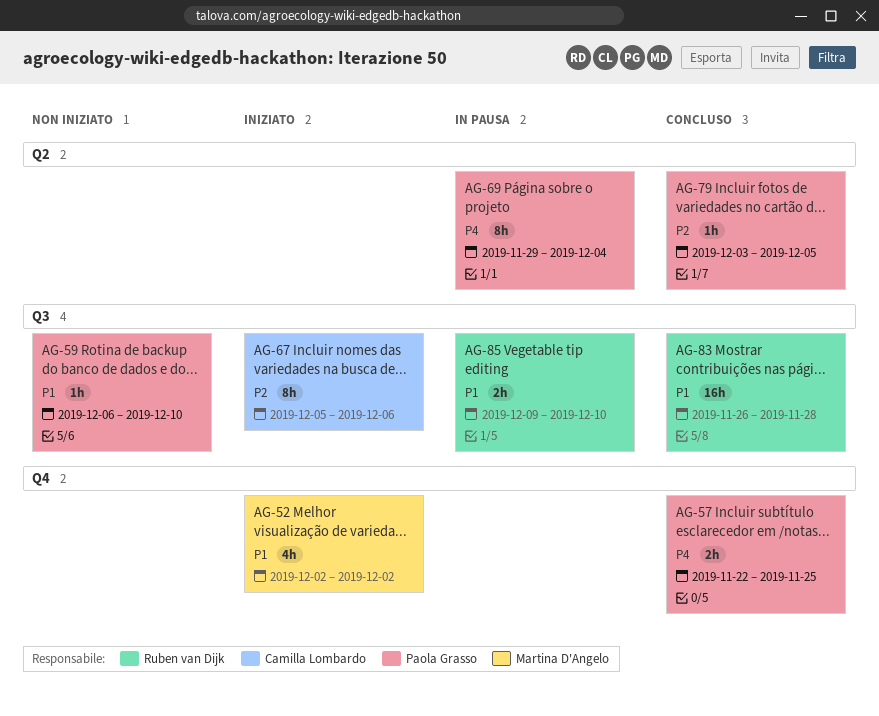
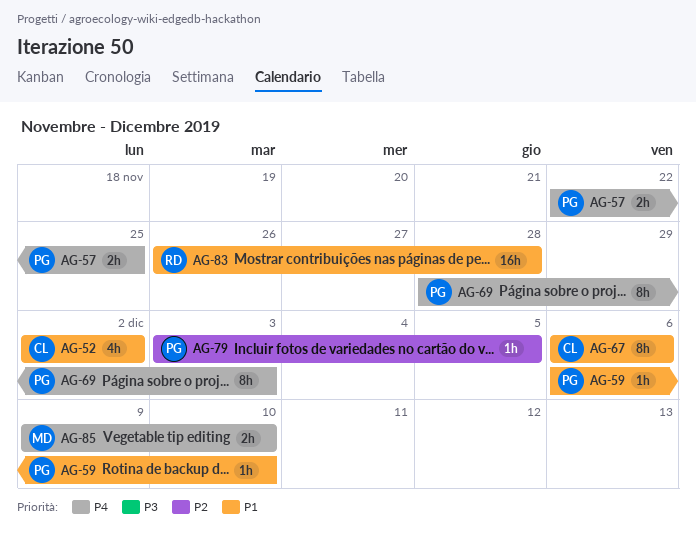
AG-52, owner: Martina D'Angelo -> Camilla Lombardo
AG-67, priority: P2 -> P1
AG-67, start: Dec 5 -> Dec 6
AG-69, start: Nov 29 -> Nov 28
AG-69, due: Dec 4 -> Dec 3
AG-85, owner: Ruben van Dijk -> Martina D'Angelo
AG-85, priority: P1 -> P4

